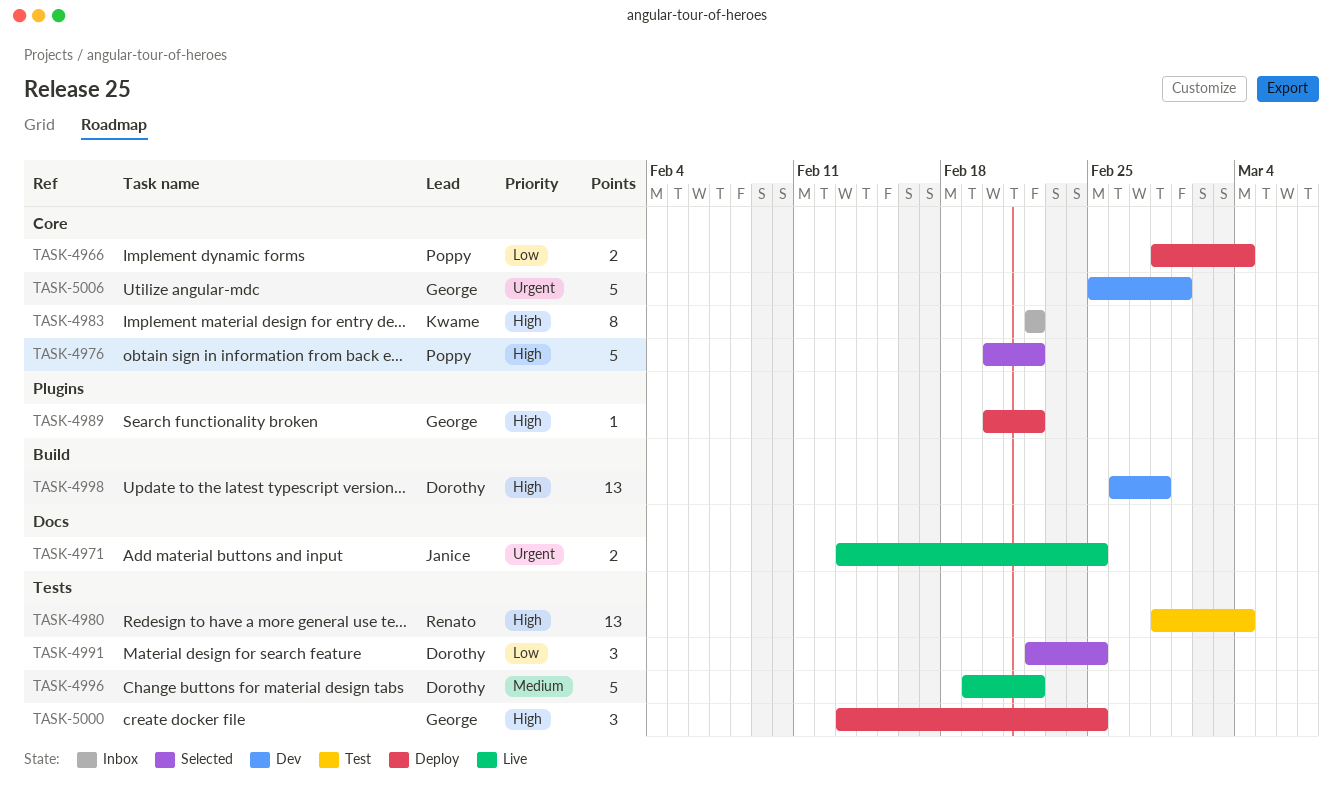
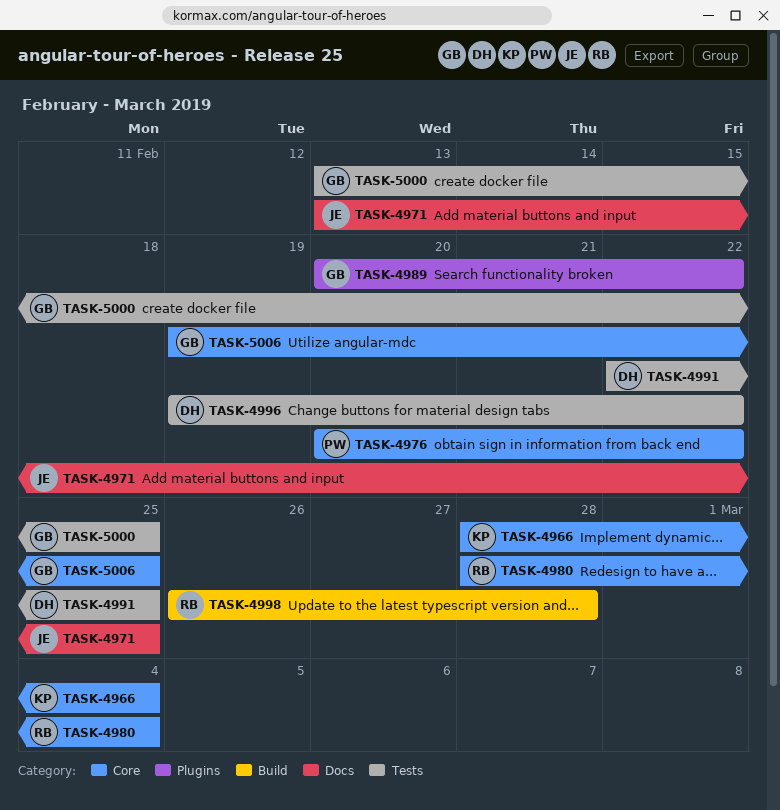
TASK-4966, owner: Poppy -> Kwame
TASK-4980, label: Tests -> Core
TASK-4983: present -> none
TASK-4998, owner: Dorothy -> Renato
TASK-5006, start: Feb 25 -> Feb 19
TASK-5006, due: Mar 1 -> Feb 25

